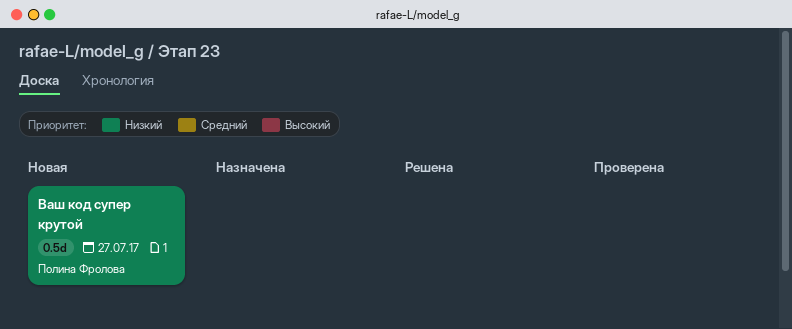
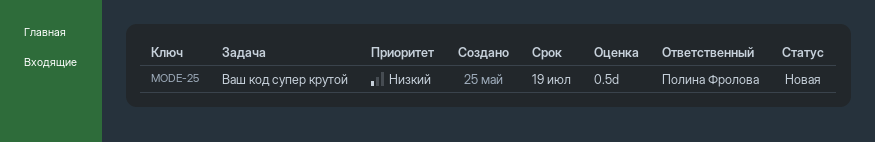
Ваш код супер крутой, due: Jul 27 -> Jul 19

